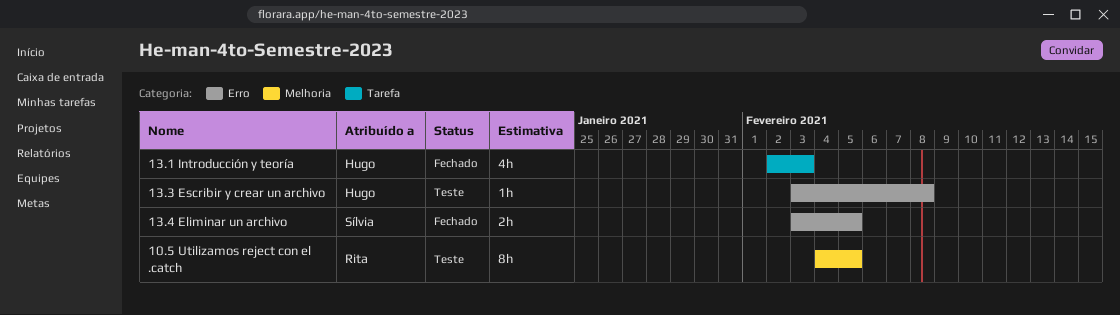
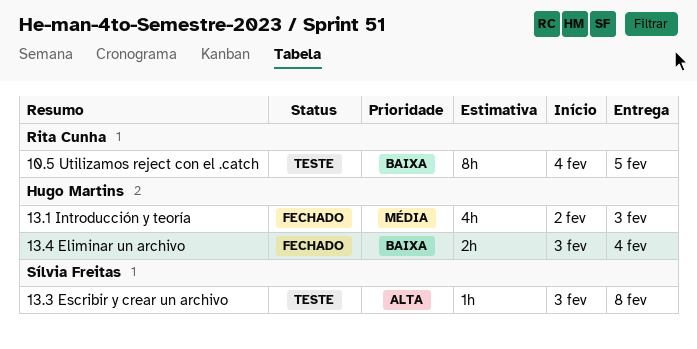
13.3 Escribir y crear un archivo, owner: Hugo Martins -> Sílvia Freitas
13.4 Eliminar un archivo, owner: Sílvia Freitas -> Hugo Martins
13.4 Eliminar un archivo, due: Feb 5 -> Feb 4

